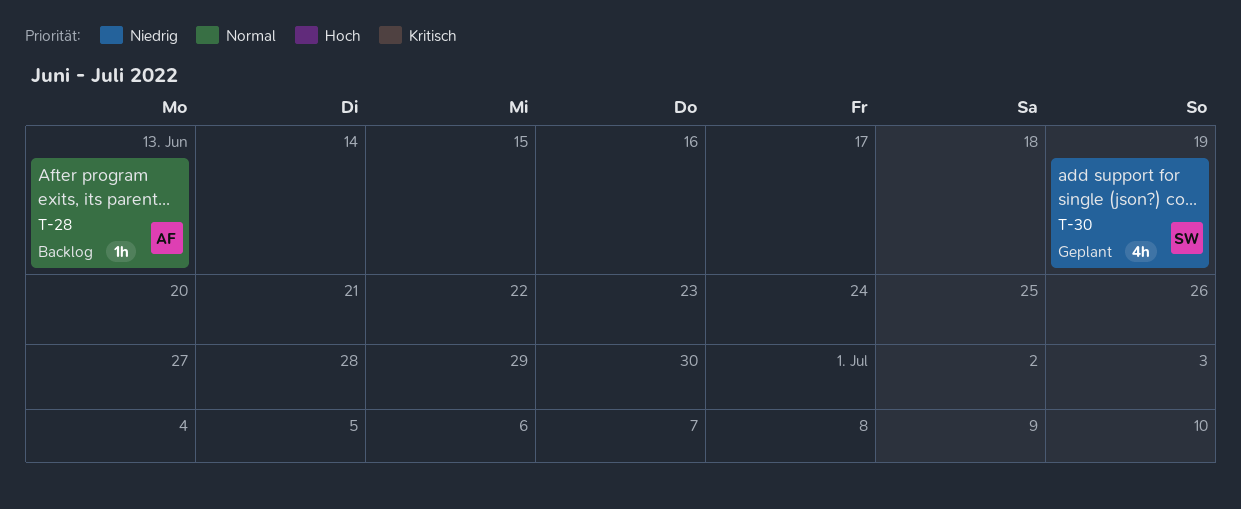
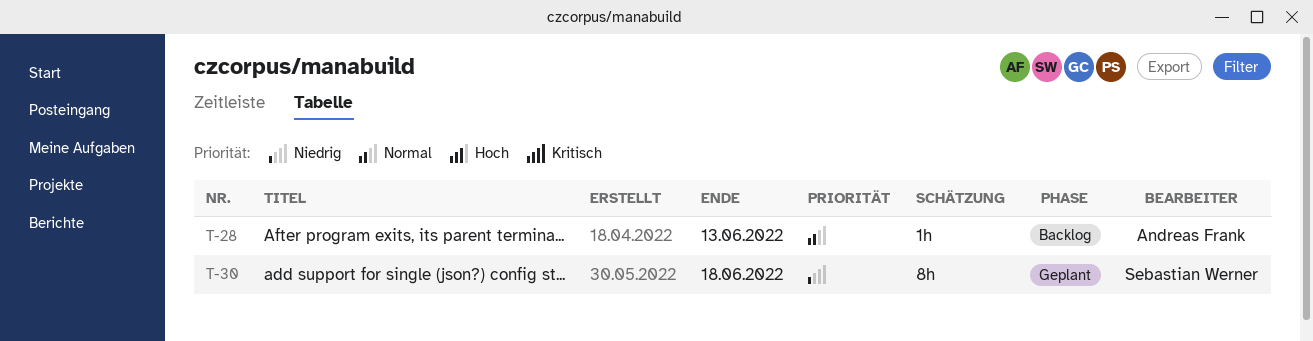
T-30, estimate: 4h -> 8h
T-30, due: Jun 19 -> Jun 18

